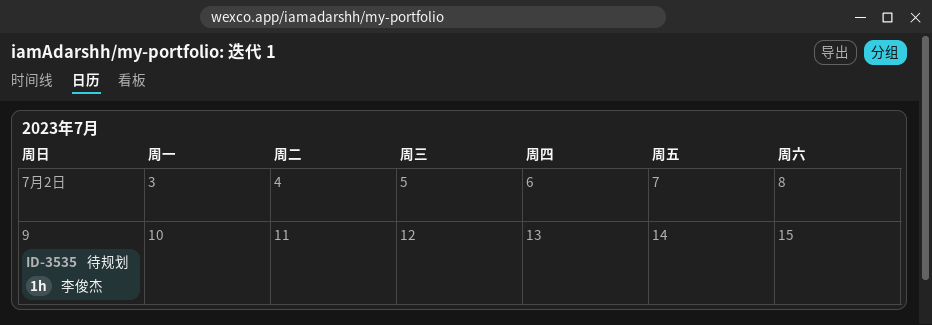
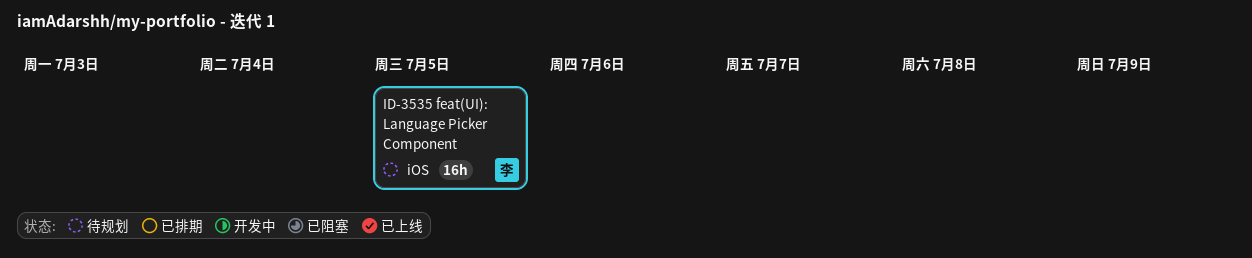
ID-3535, estimate: 1h -> 16h
ID-3535, due: Jul 9 -> Jul 5

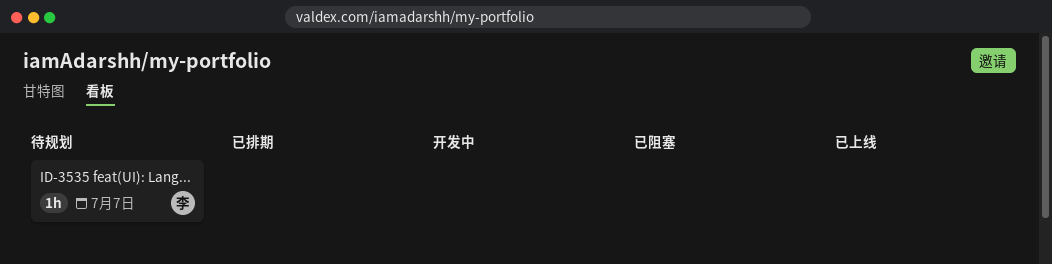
ID-3535, estimate: 16h -> 1h
ID-3535, due: Jul 5 -> Jul 7

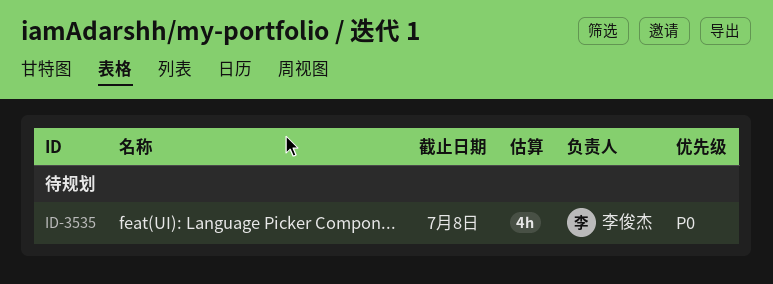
ID-3535, estimate: 1h -> 4h
ID-3535, due: Jul 7 -> Jul 8

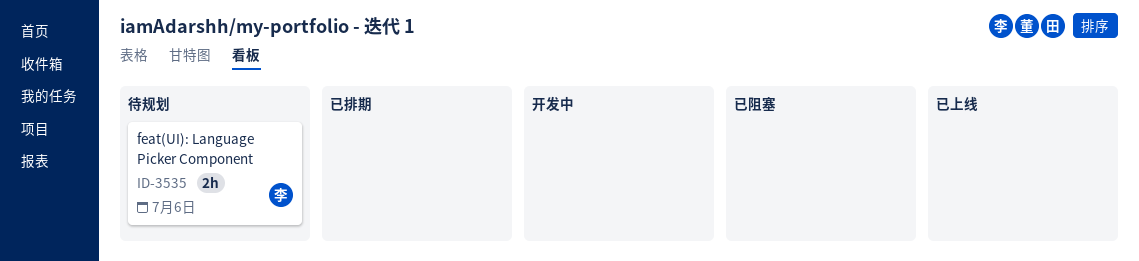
ID-3535, estimate: 4h -> 2h
ID-3535, due: Jul 8 -> Jul 6

